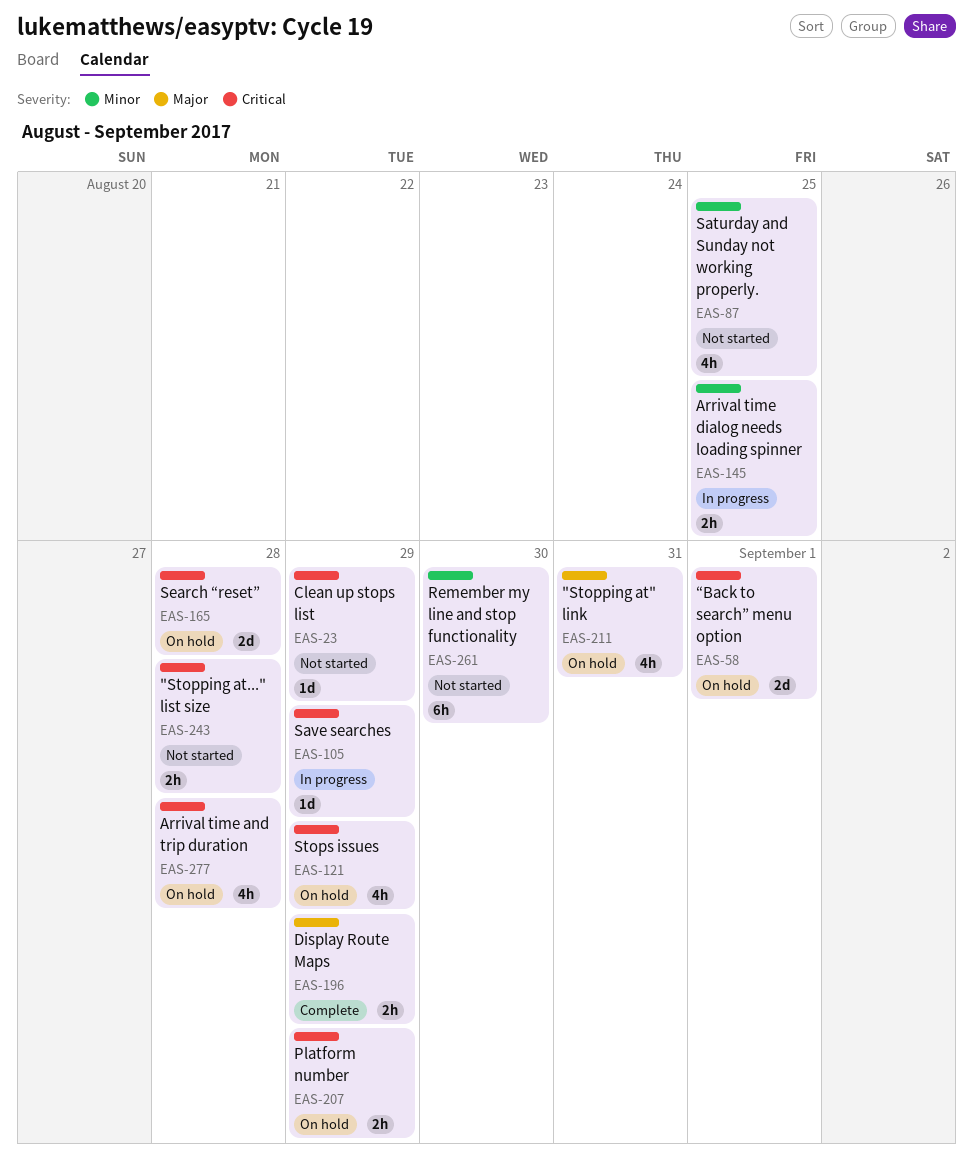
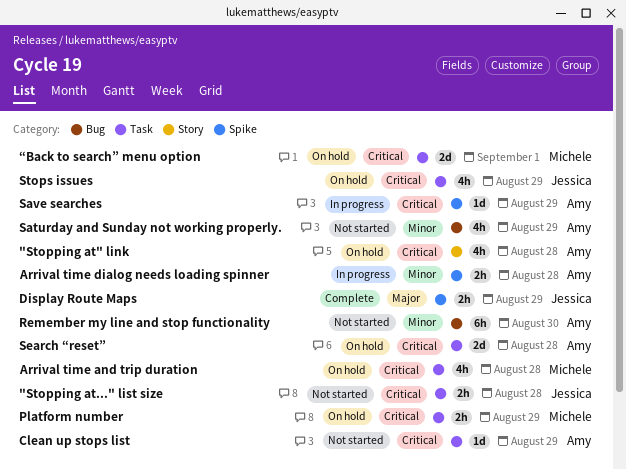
"Stopping at" link, priority: Major -> Critical
"Stopping at" link, due: Aug 31 -> Aug 28
Arrival time dialog needs loading spinner, due: Aug 25 -> Aug 28
Saturday and Sunday not working properly., due: Aug 25 -> Aug 29

